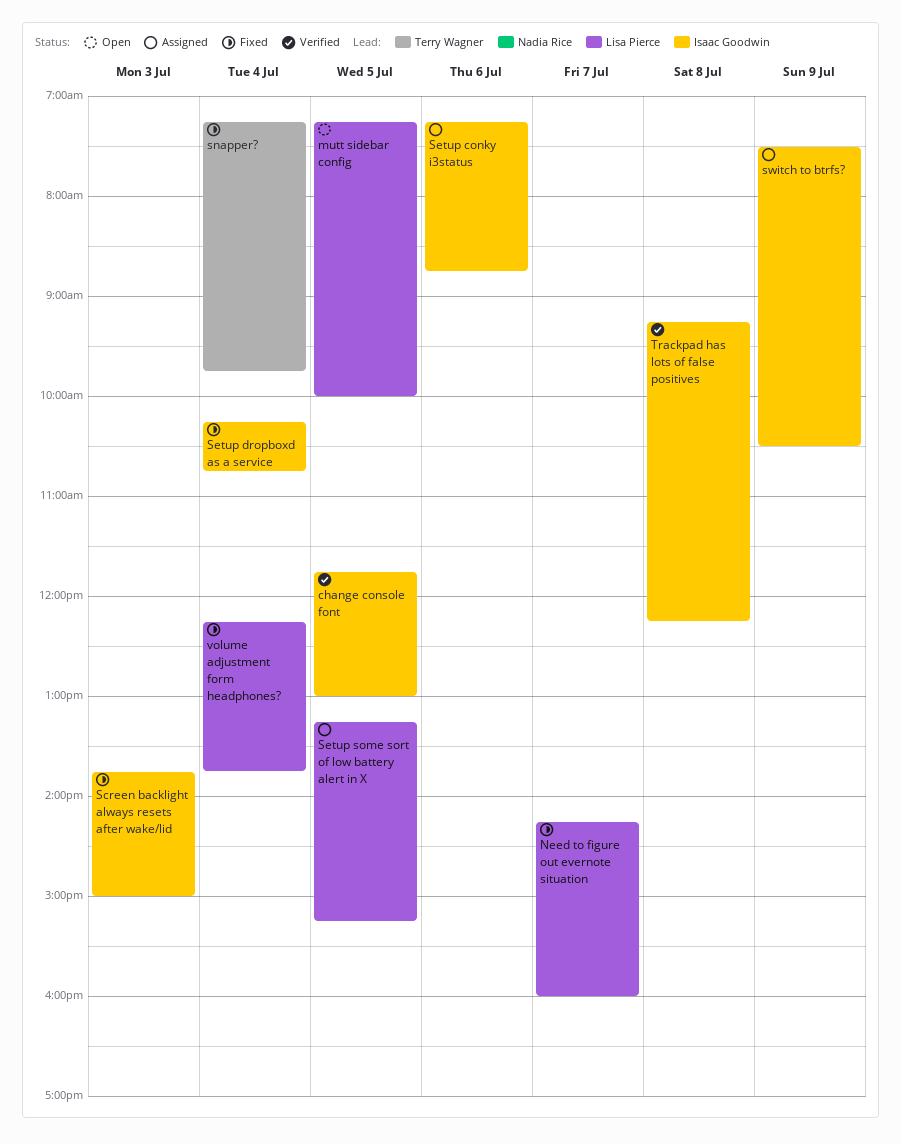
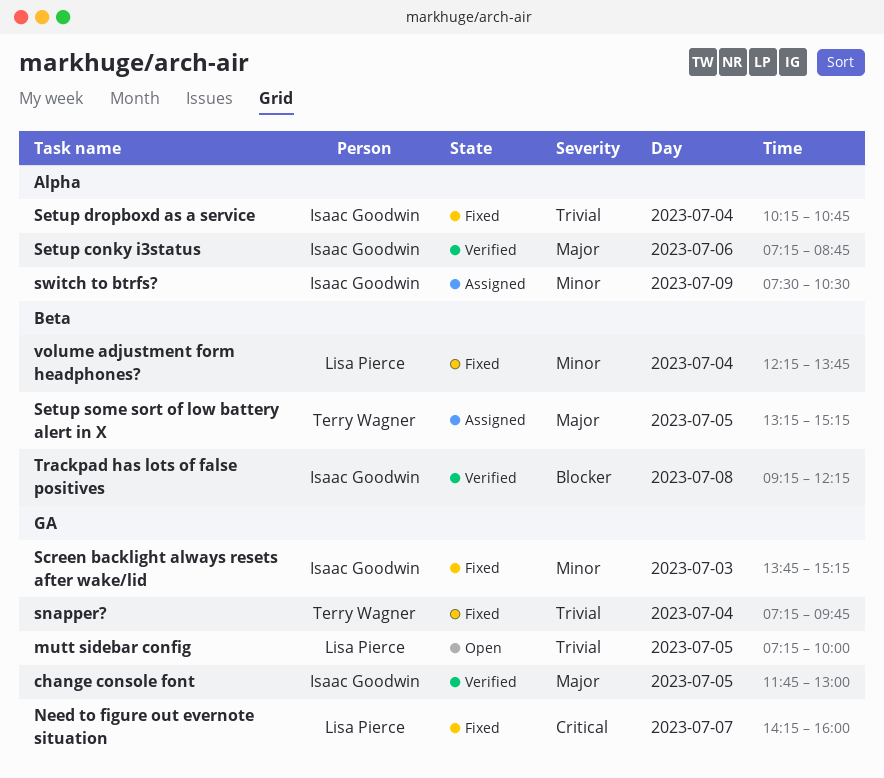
Screen backlight always resets after wake/lid, ends: 15:00 -> 15:15
Setup conky i3status, status: Assigned -> Verified
Setup some sort of low battery alert in X, owner: Lisa Pierce -> Terry Wagner

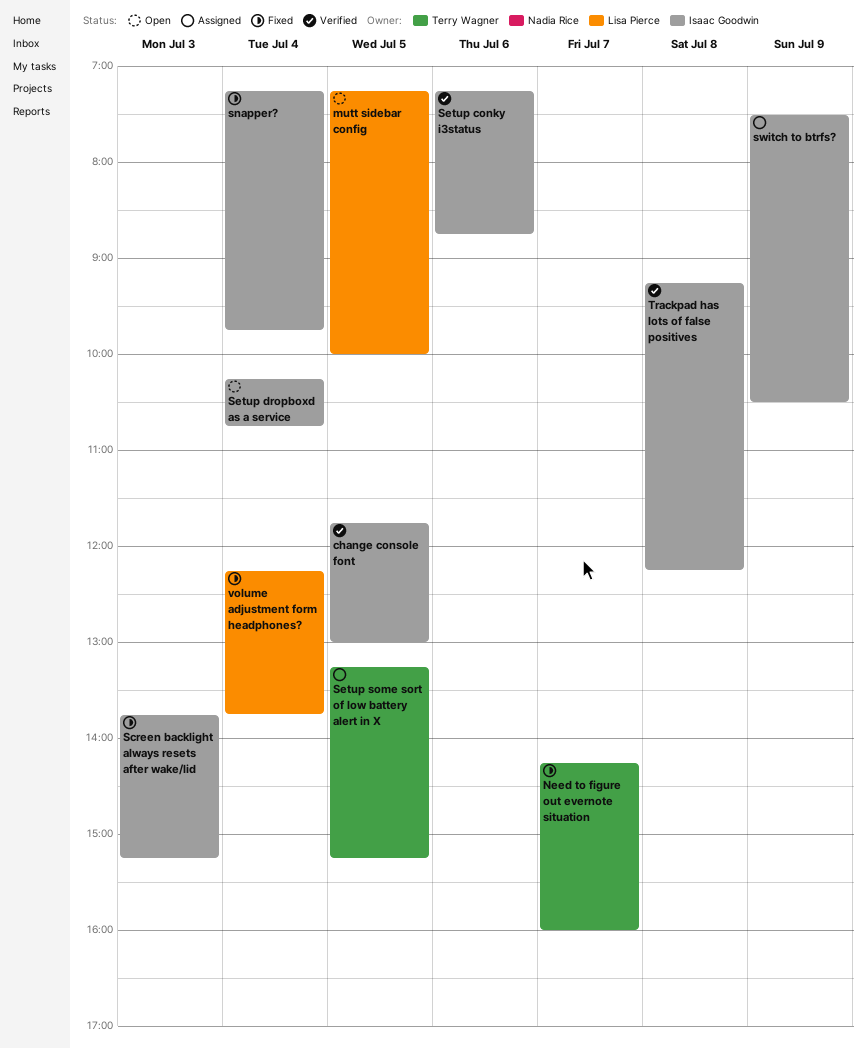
Need to figure out evernote situation, owner: Lisa Pierce -> Terry Wagner
Setup dropboxd as a service, status: Fixed -> Open
snapper?, owner: Terry Wagner -> Isaac Goodwin

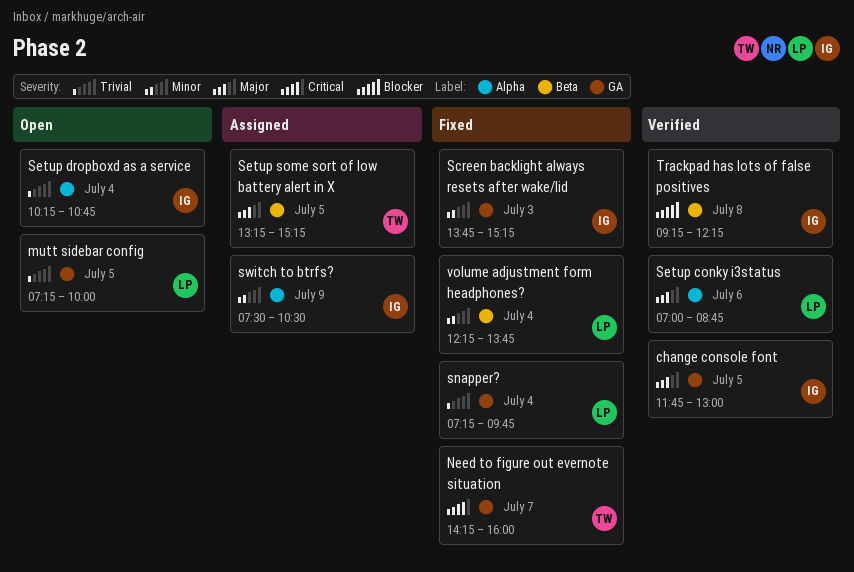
Setup conky i3status, owner: Isaac Goodwin -> Lisa Pierce
Setup conky i3status, begins: 07:15 -> 07:00
snapper?, owner: Isaac Goodwin -> Lisa Pierce

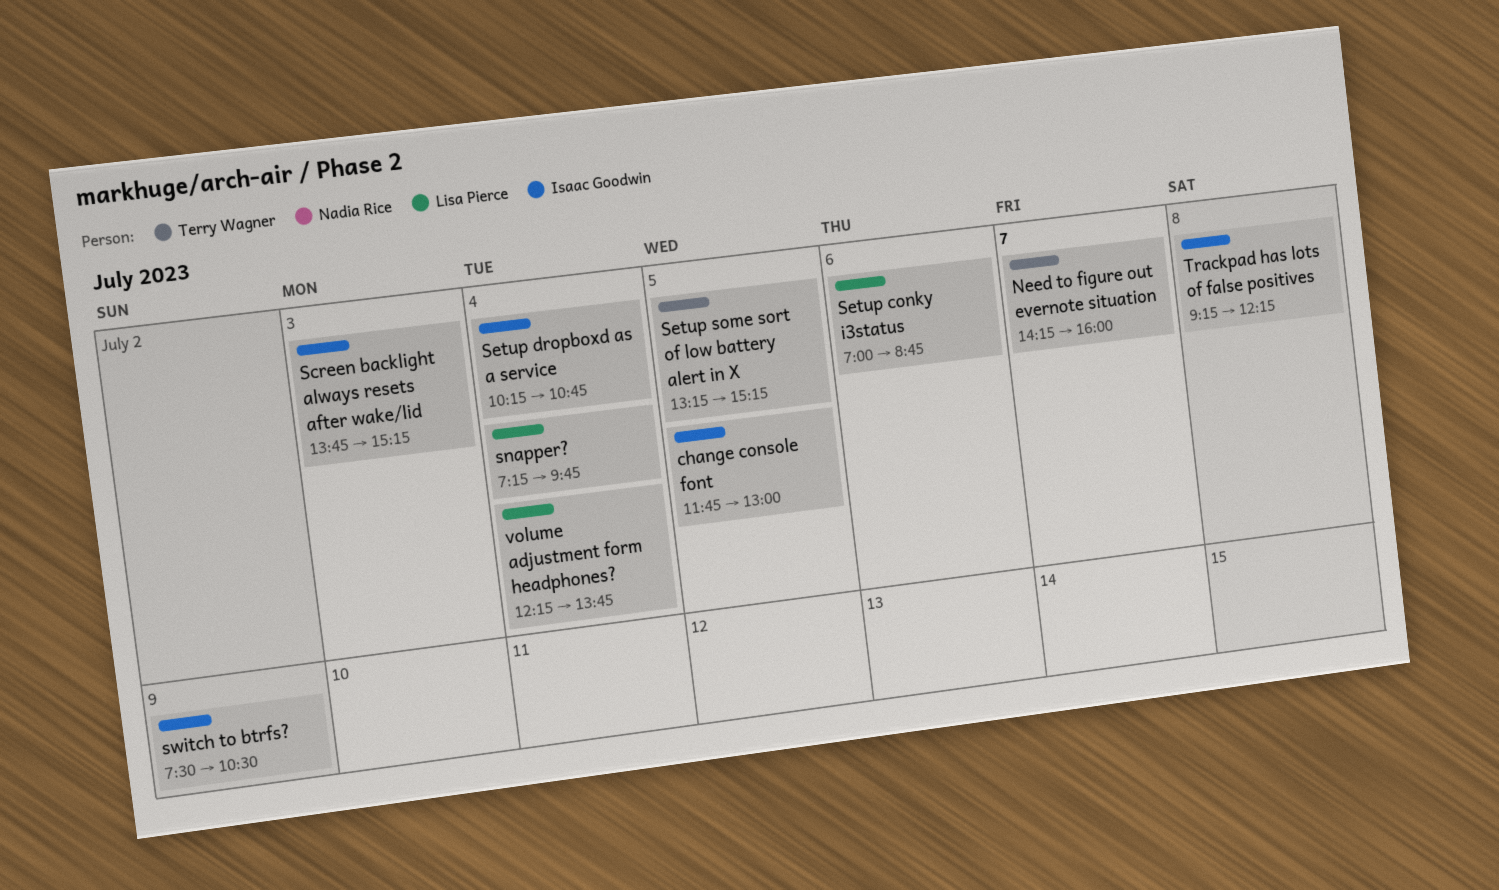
mutt sidebar config: present -> none

